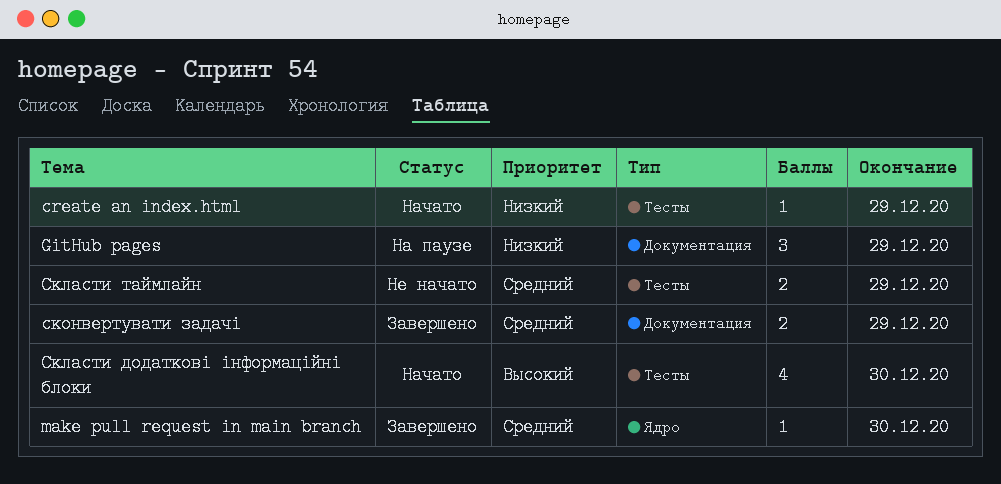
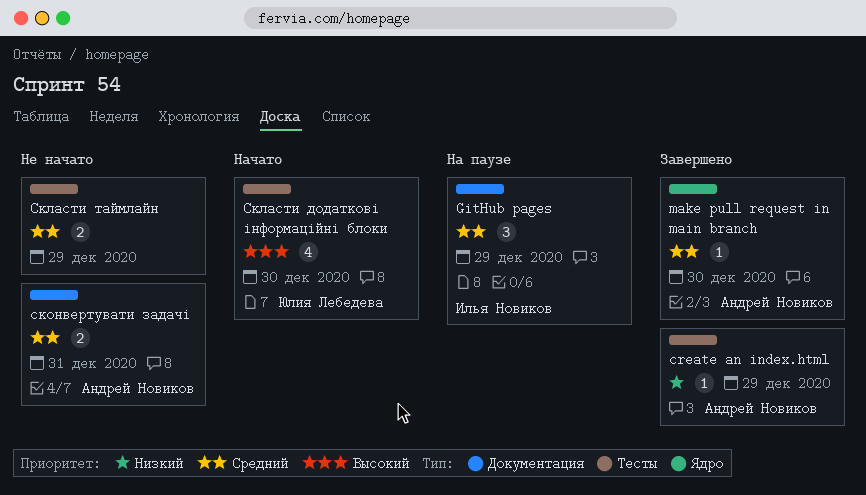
create an index.html, status: Начато -> Завершено
GitHub pages, priority: Низкий -> Средний
сконвертувати задачі, status: Завершено -> Не начато
сконвертувати задачі, due: Dec 29 -> Dec 31

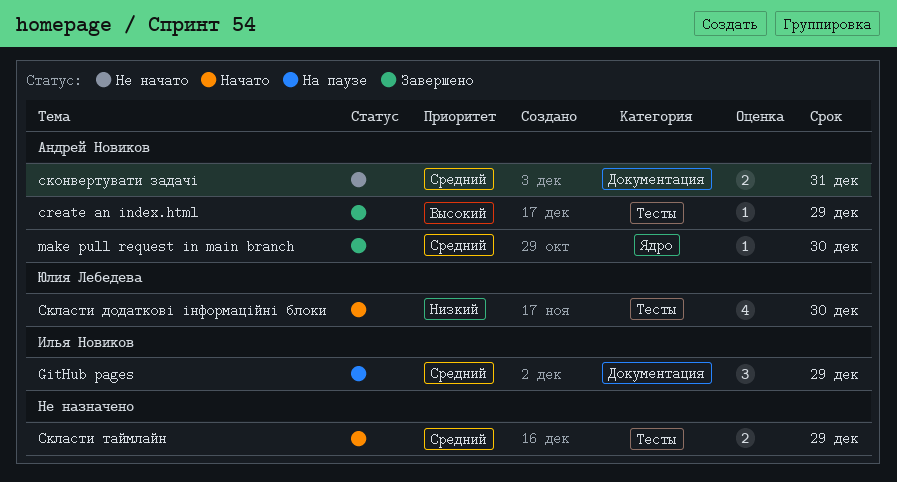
create an index.html, priority: Низкий -> Высокий
Скласти додаткові інформаційні блоки, priority: Высокий -> Низкий
Скласти таймлайн, status: Не начато -> Начато

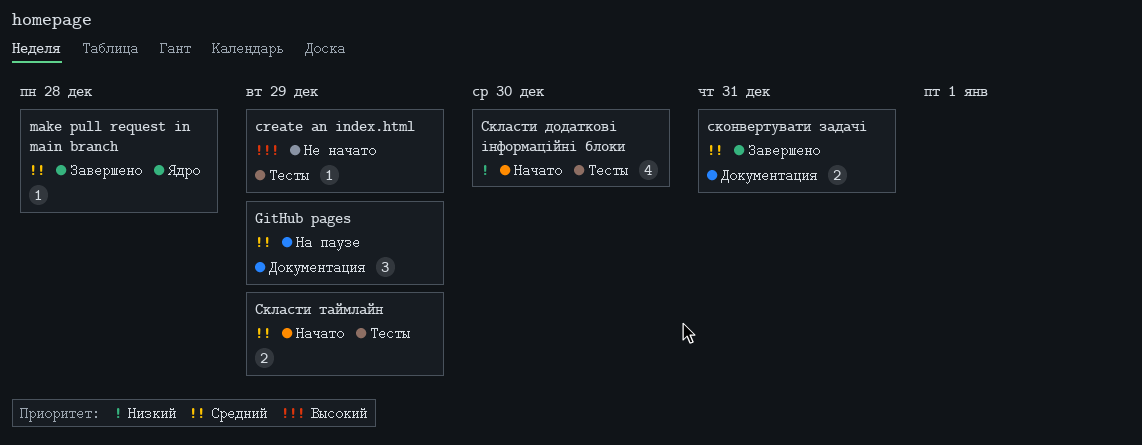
create an index.html, status: Завершено -> Не начато
make pull request in main branch, due: Dec 30 -> Dec 28
сконвертувати задачі, status: Не начато -> Завершено

